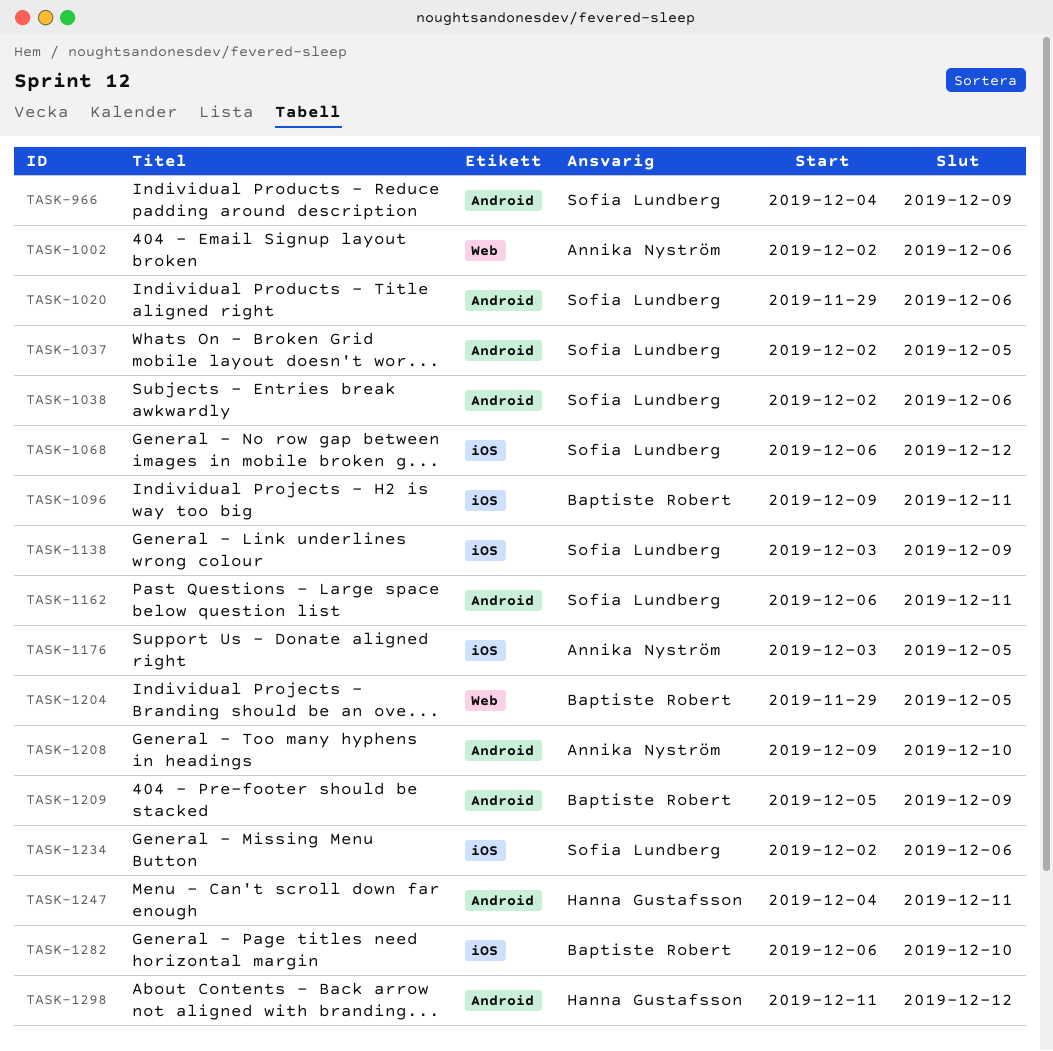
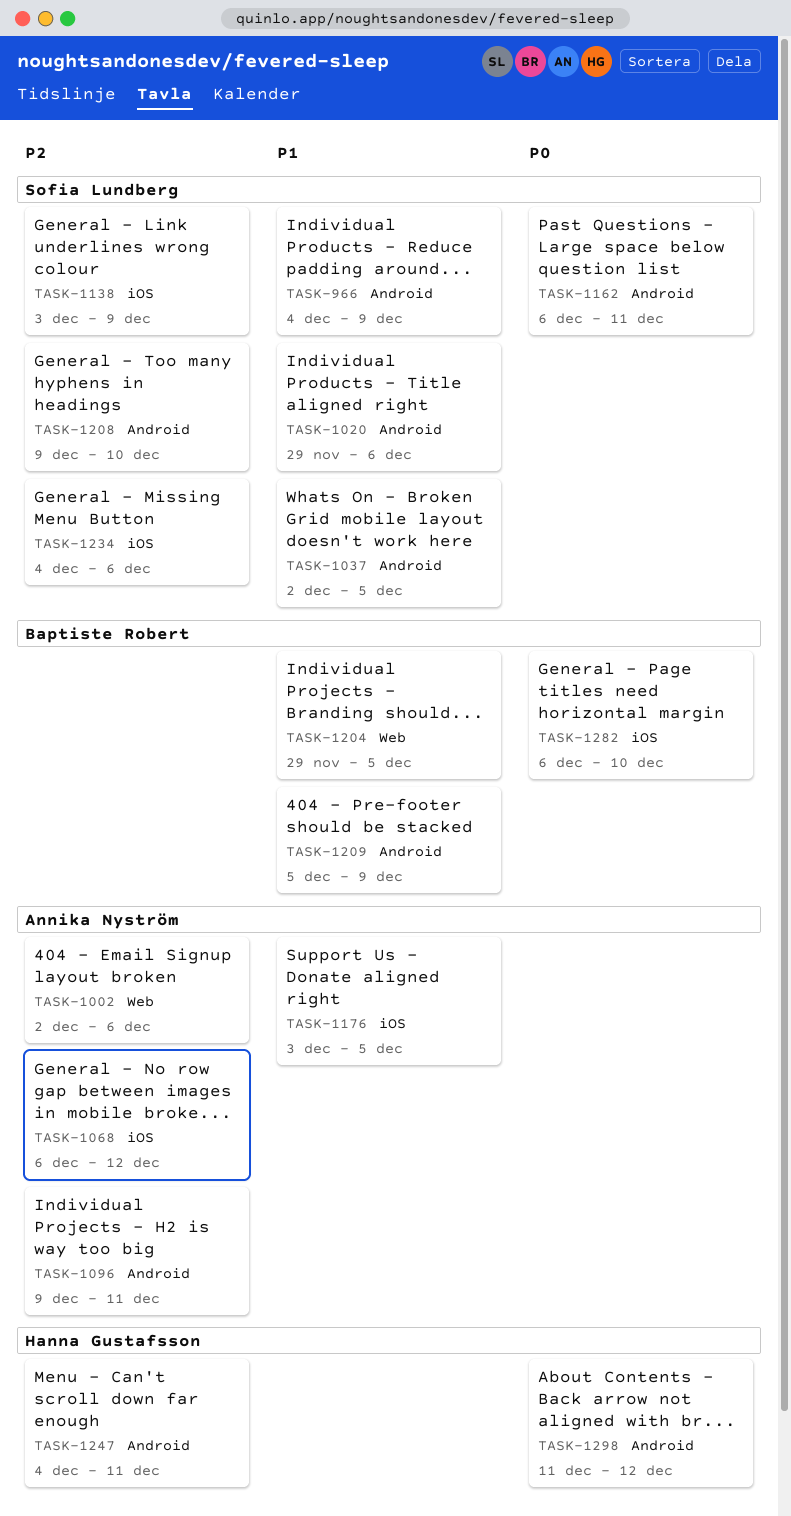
TASK-1038: present -> none
TASK-1068, owner: Sofia Lundberg -> Annika Nyström
TASK-1096, owner: Baptiste Robert -> Annika Nyström
TASK-1096, label: iOS -> Android
TASK-1208, owner: Annika Nyström -> Sofia Lundberg
TASK-1234, start: Dec 2 -> Dec 4

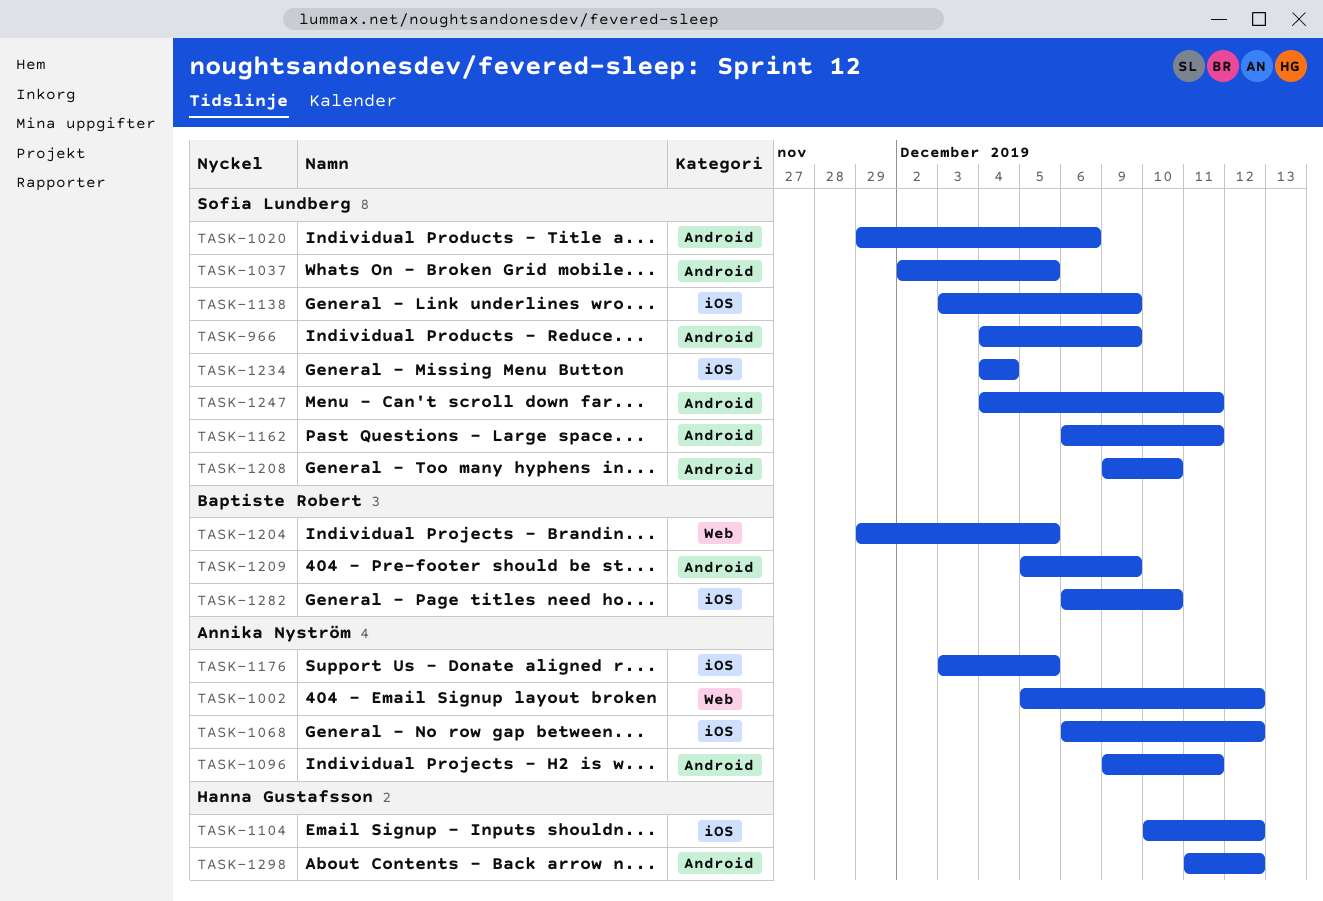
TASK-1002, start: Dec 2 -> Dec 5
TASK-1002, due: Dec 6 -> Dec 12
TASK-1104: none -> present
TASK-1234, due: Dec 6 -> Dec 4
TASK-1247, owner: Hanna Gustafsson -> Sofia Lundberg

